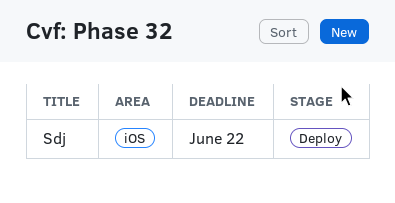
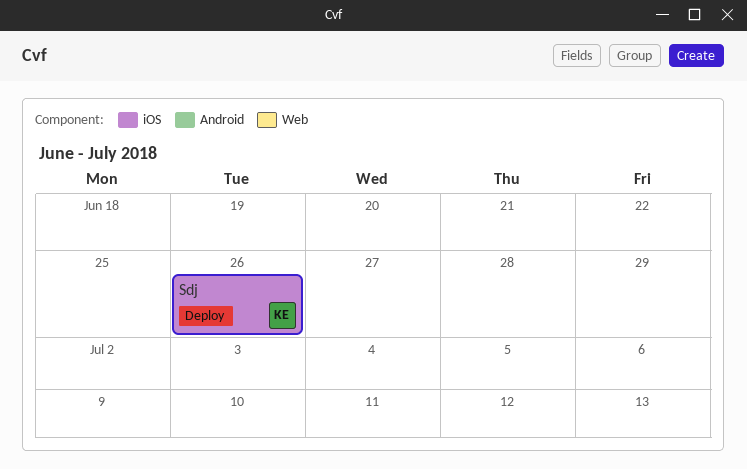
Sdj, due: Jun 22 -> Jun 26

